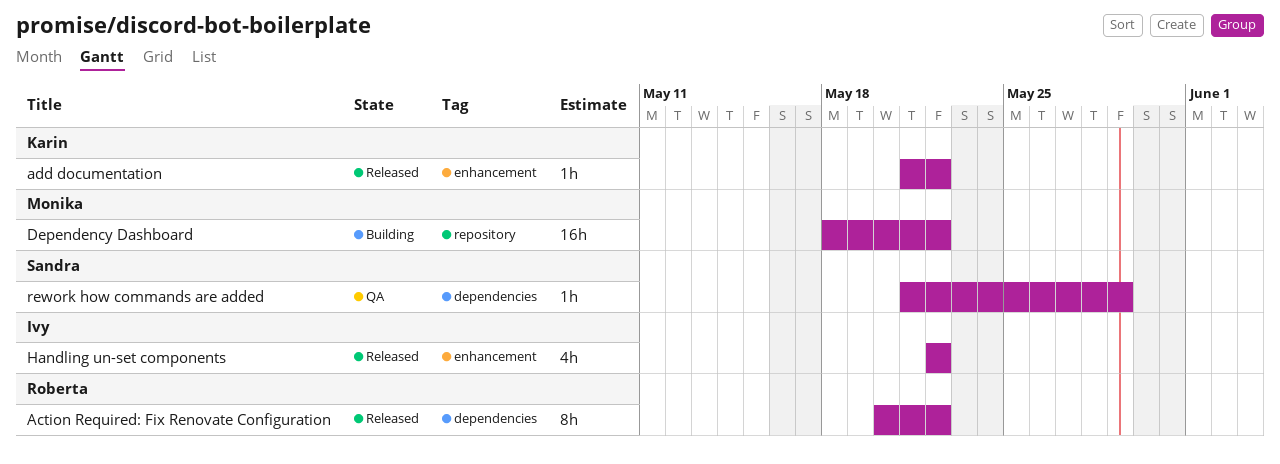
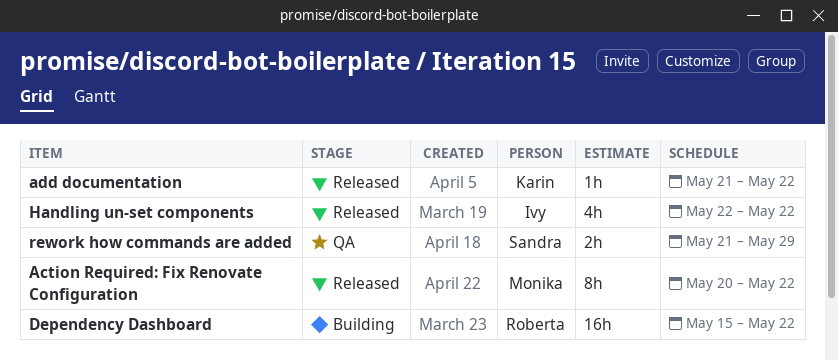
Action Required: Fix Renovate Configuration, owner: Roberta -> Monika
Dependency Dashboard, owner: Monika -> Roberta
Dependency Dashboard, start: May 18 -> May 15
rework how commands are added, estimate: 1h -> 2h

